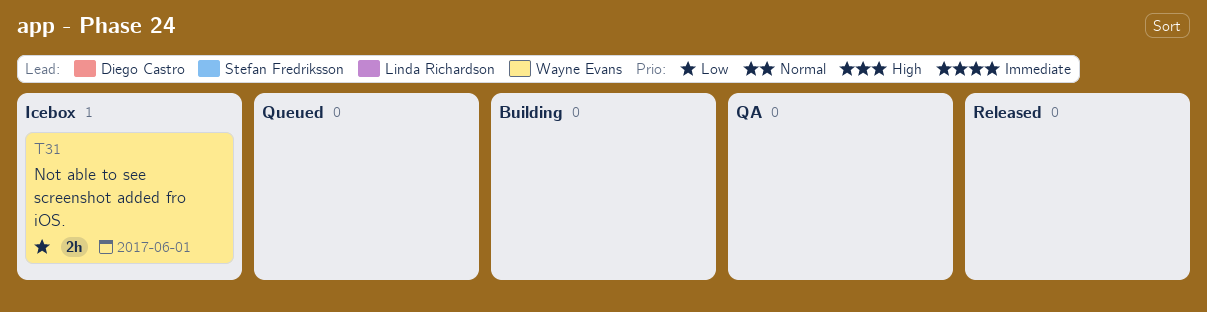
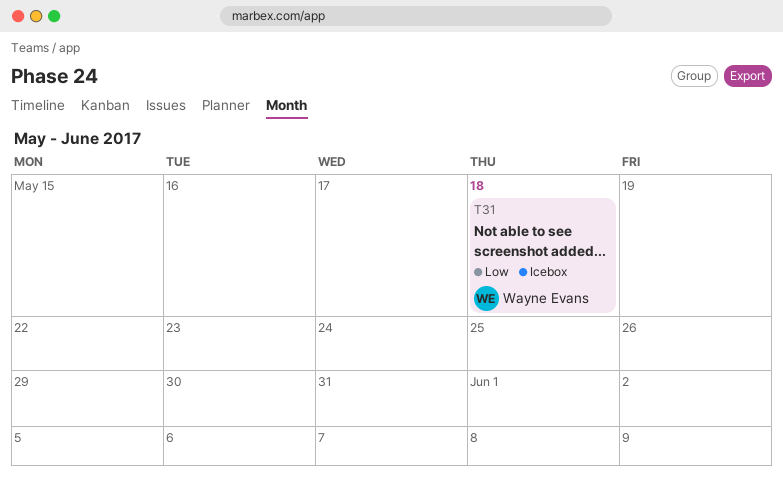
T31, due: Jun 1 -> May 18

